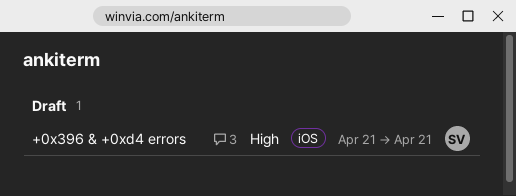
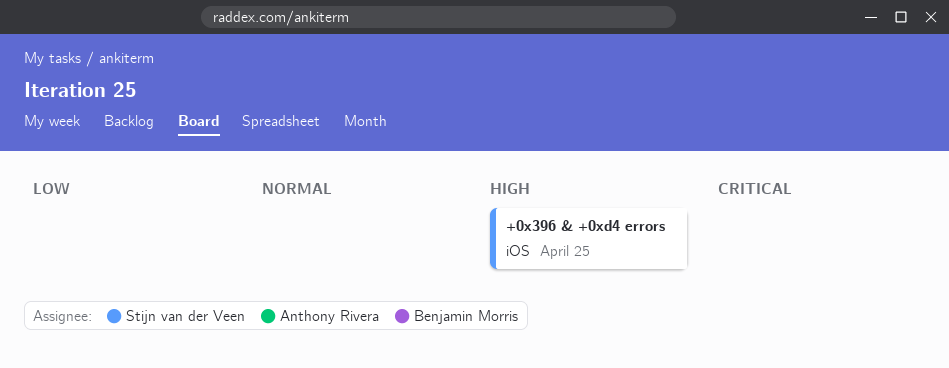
+0x396 & +0xd4 errors, due: Apr 21 -> Apr 25

